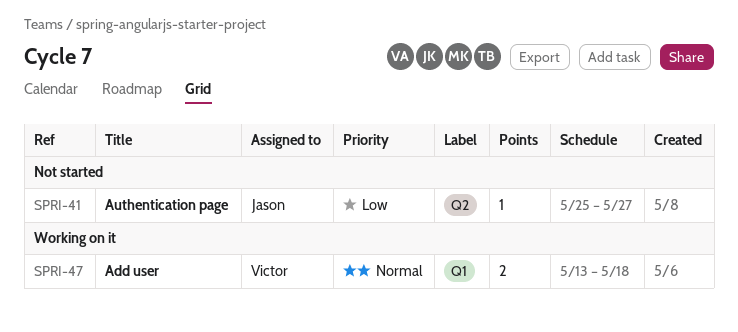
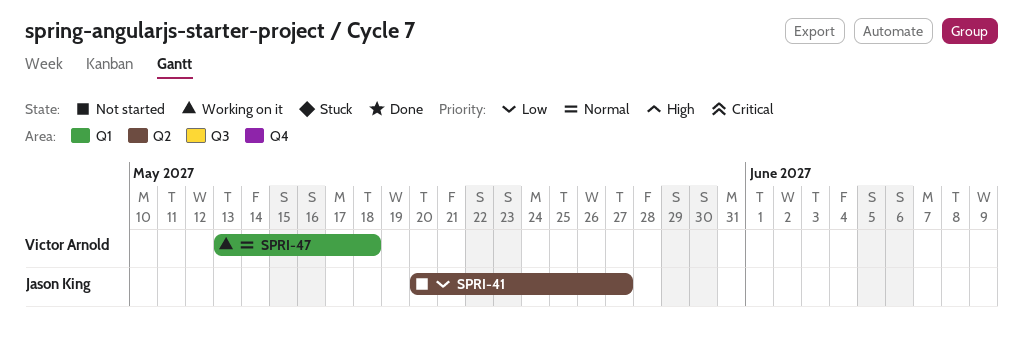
SPRI-41, start: May 25 -> May 20

